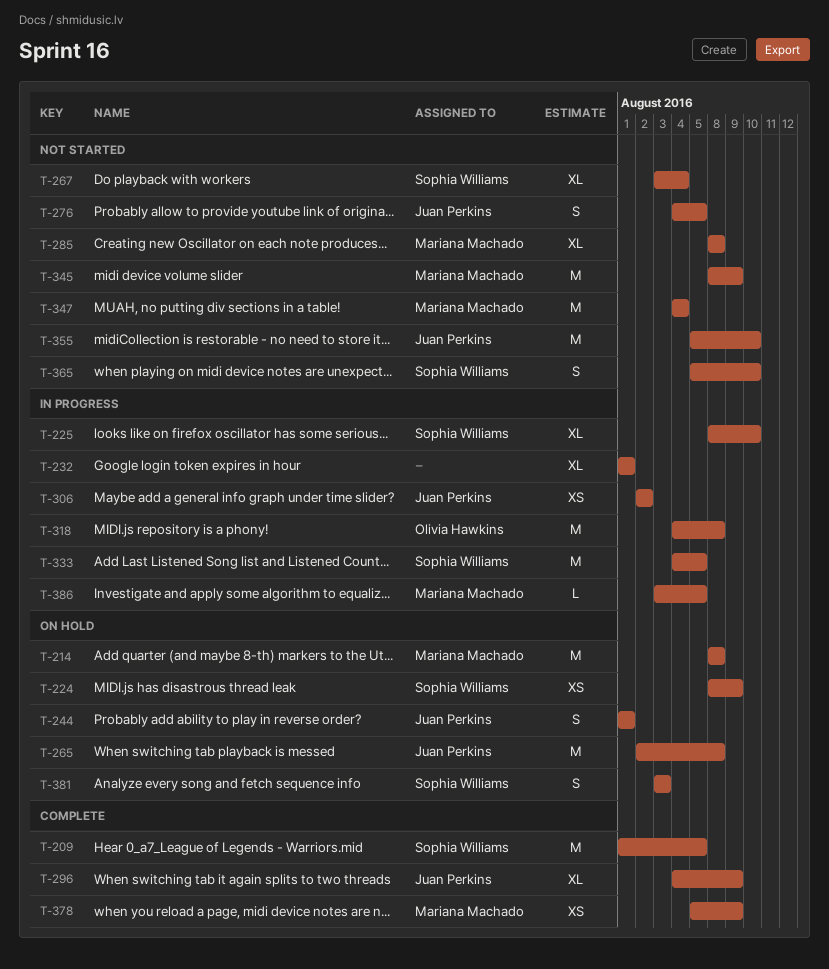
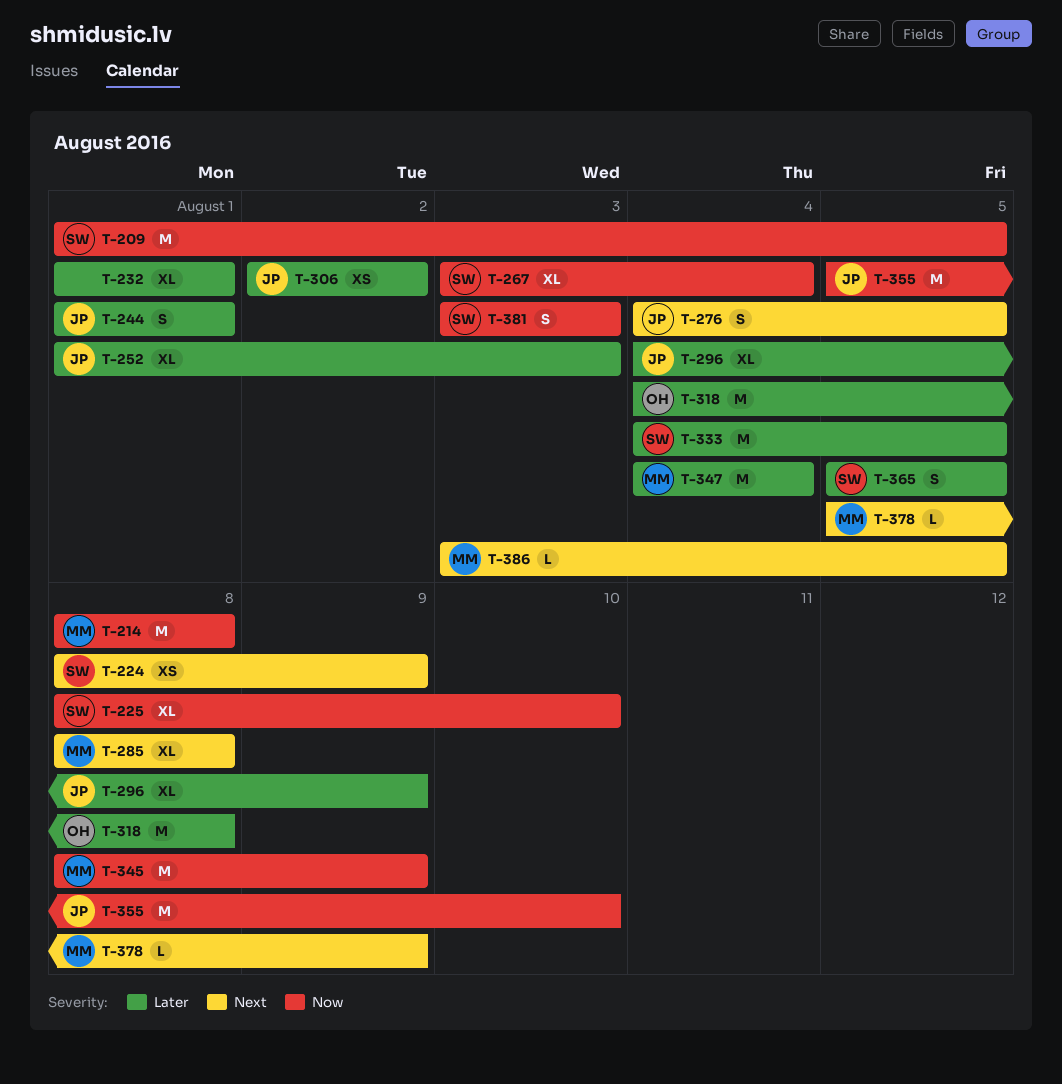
T-252: none -> present
T-265: present -> none
T-365, due: Aug 10 -> Aug 5
T-378, estimate: XS -> L

